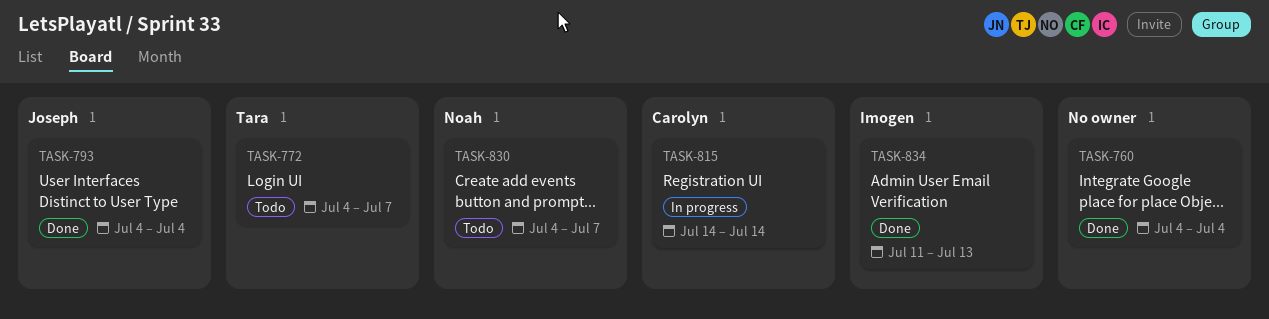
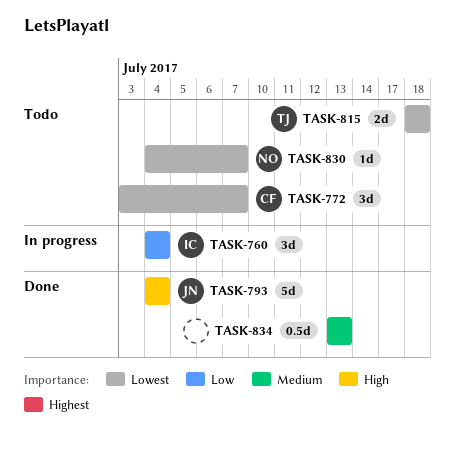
TASK-760, status: Done -> In progress
TASK-760, owner: none -> Imogen
TASK-772, owner: Tara -> Carolyn
TASK-772, start: Jul 4 -> Jul 3
TASK-815, status: In progress -> Todo
TASK-815, owner: Carolyn -> Tara
TASK-815, start: Jul 14 -> Jul 18
TASK-815, due: Jul 14 -> Jul 18
TASK-834, owner: Imogen -> none
TASK-834, start: Jul 11 -> Jul 13

